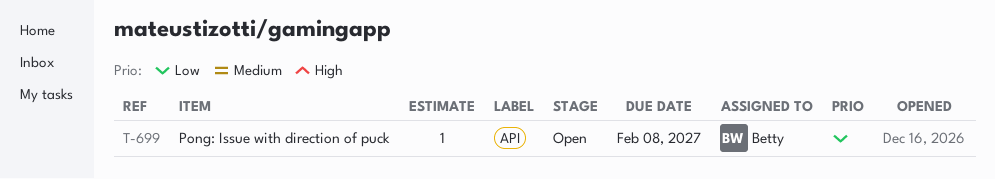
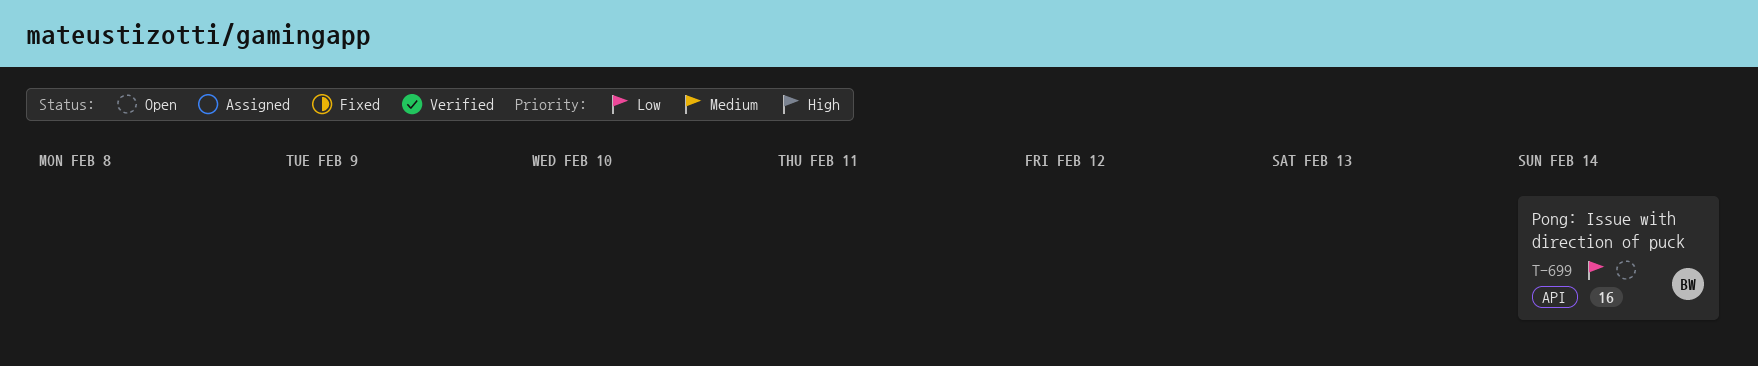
T-699, estimate: 1 -> 16
T-699, due: Feb 8 -> Feb 14

